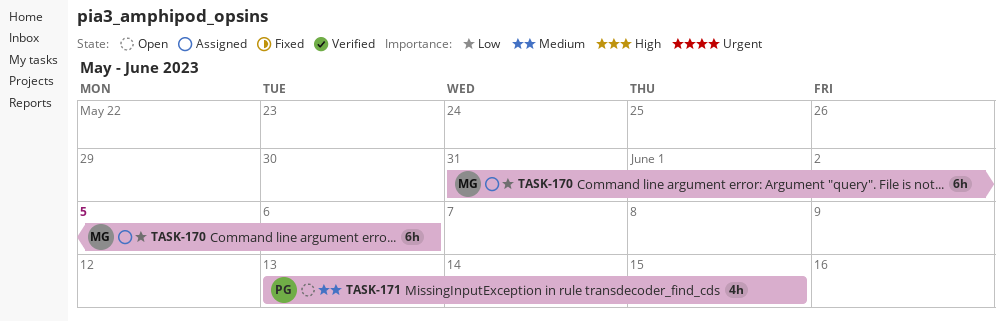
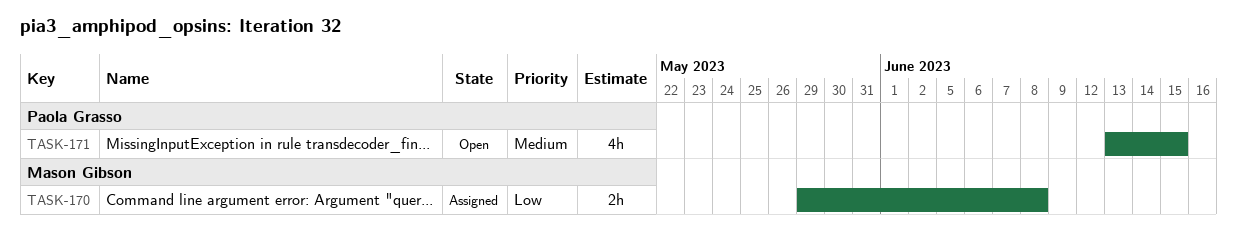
TASK-170, estimate: 6h -> 2h
TASK-170, start: May 31 -> May 29
TASK-170, due: Jun 6 -> Jun 8

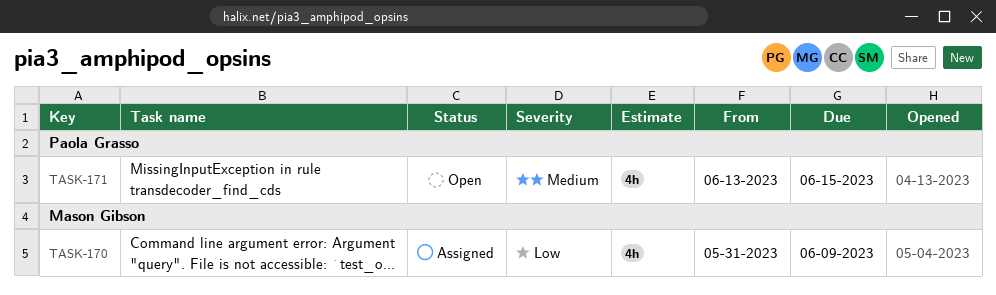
TASK-170, estimate: 2h -> 4h
TASK-170, start: May 29 -> May 31
TASK-170, due: Jun 8 -> Jun 9

